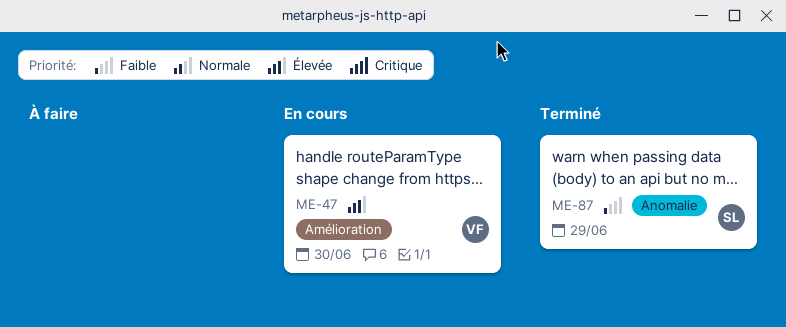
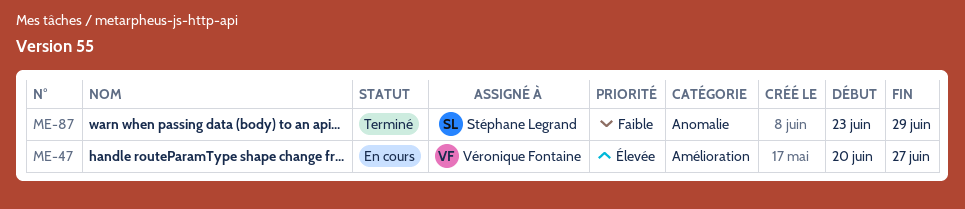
ME-47, due: Jun 30 -> Jun 27

